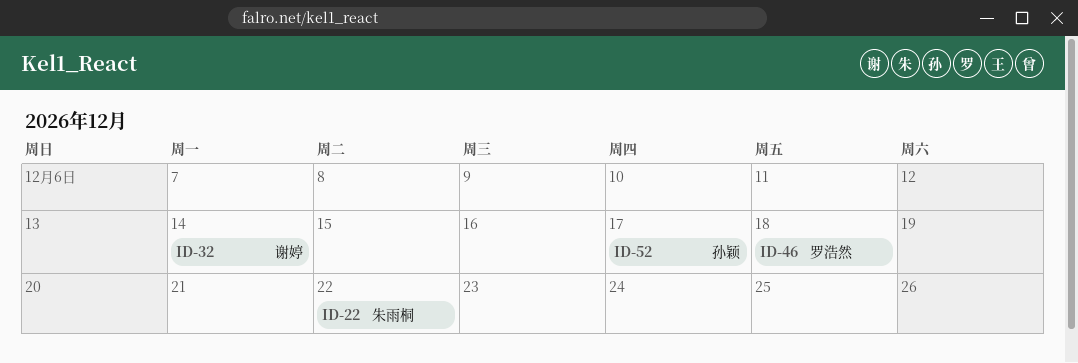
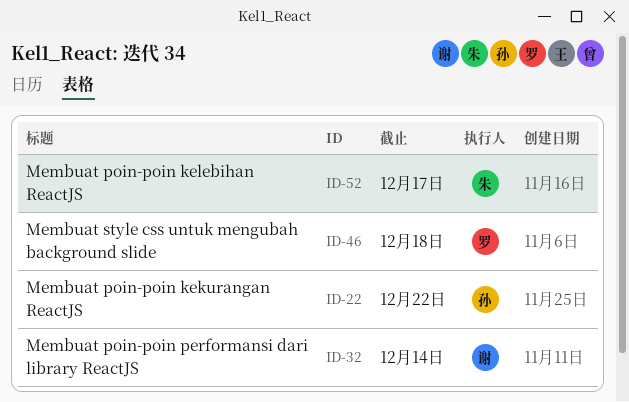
ID-22, owner: 朱雨桐 -> 孙颖
ID-52, owner: 孙颖 -> 朱雨桐

